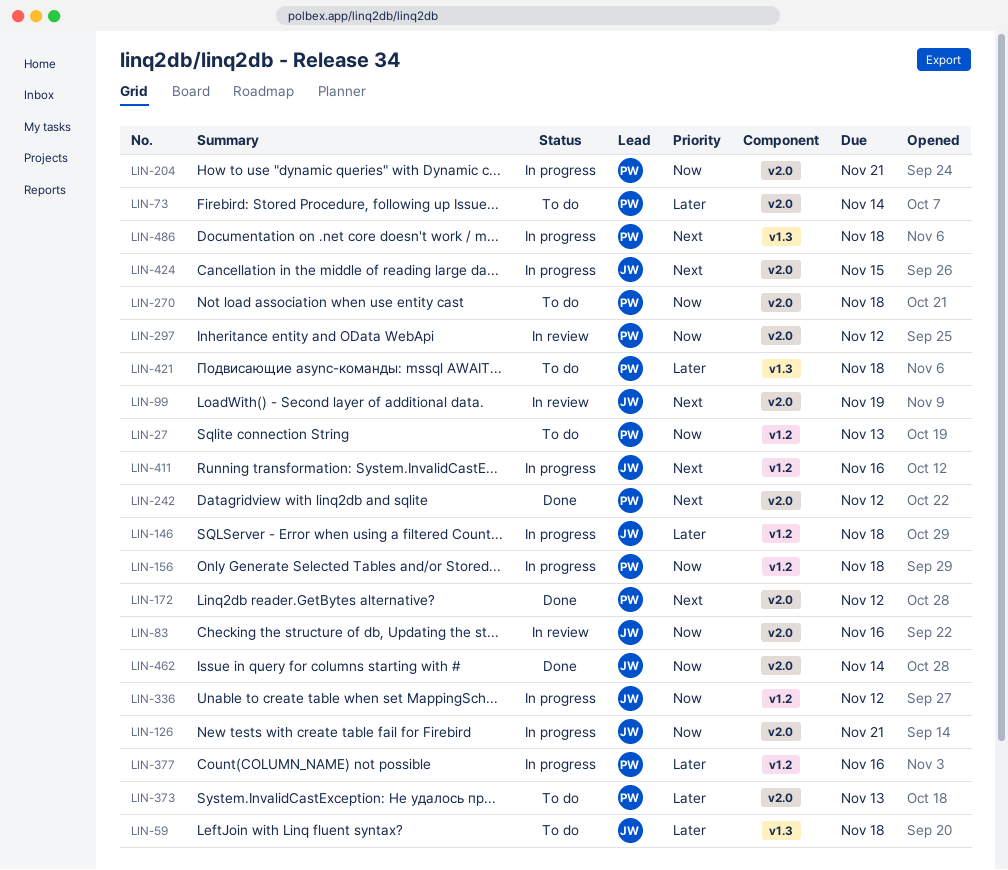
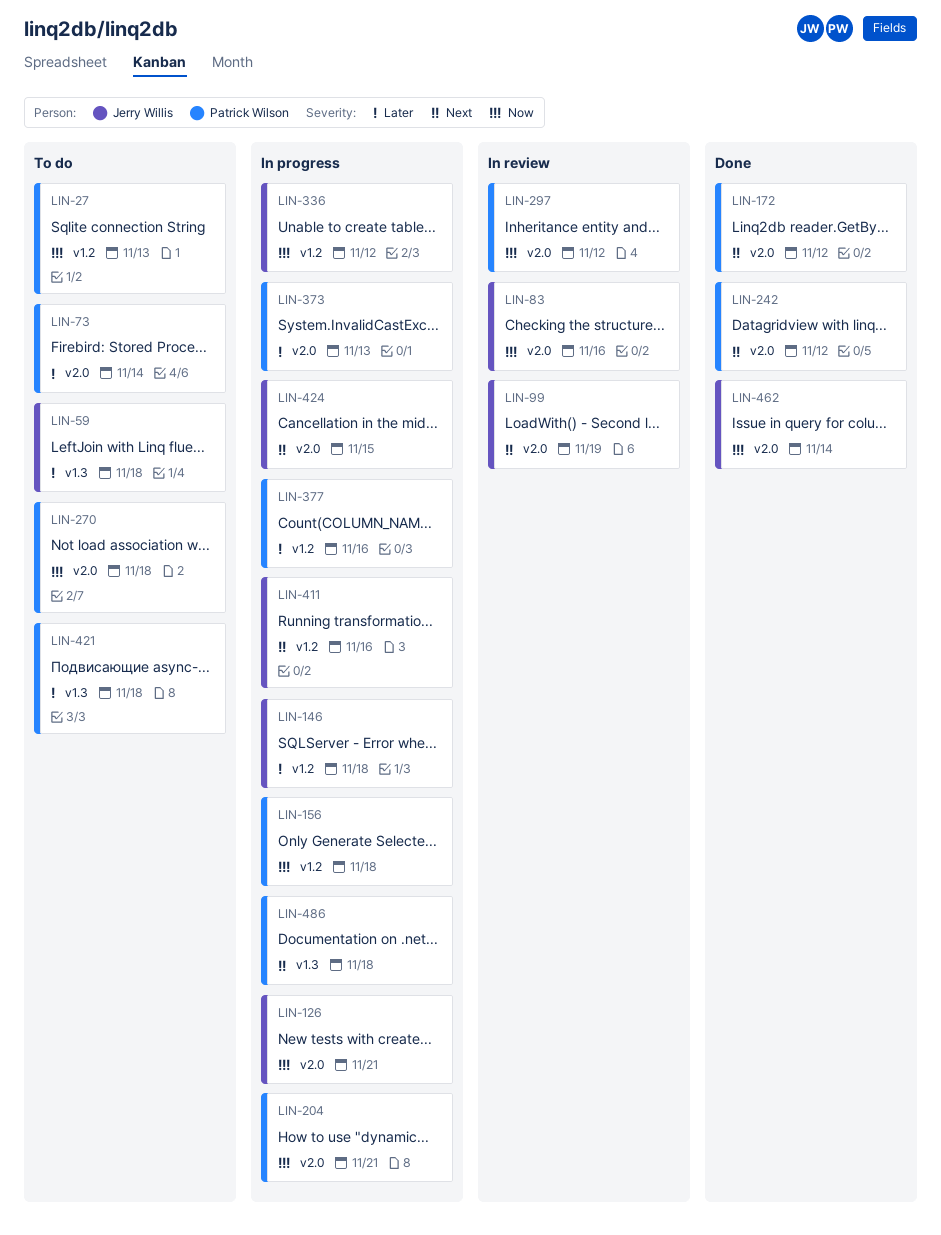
LIN-373, status: To do -> In progress

